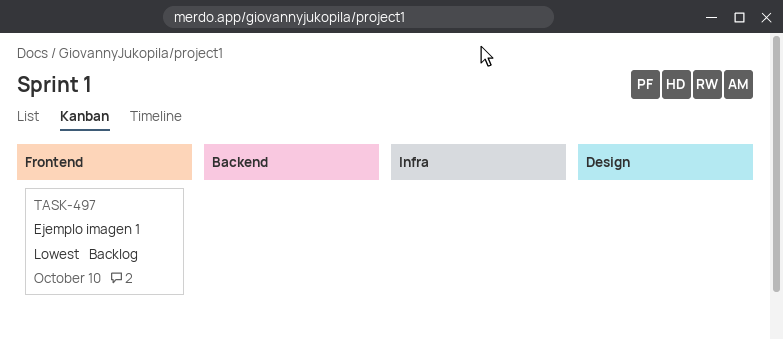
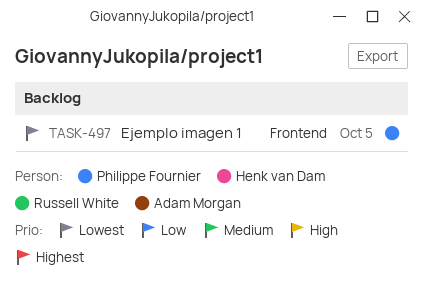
TASK-497, due: Oct 10 -> Oct 5

